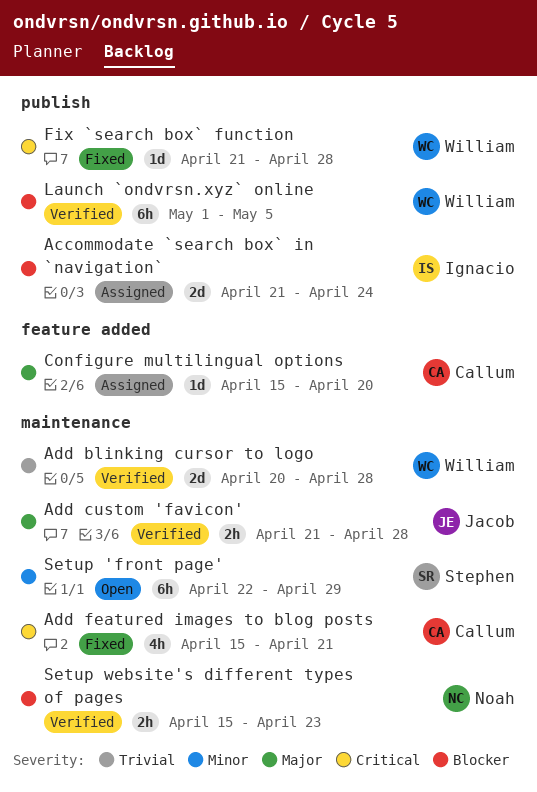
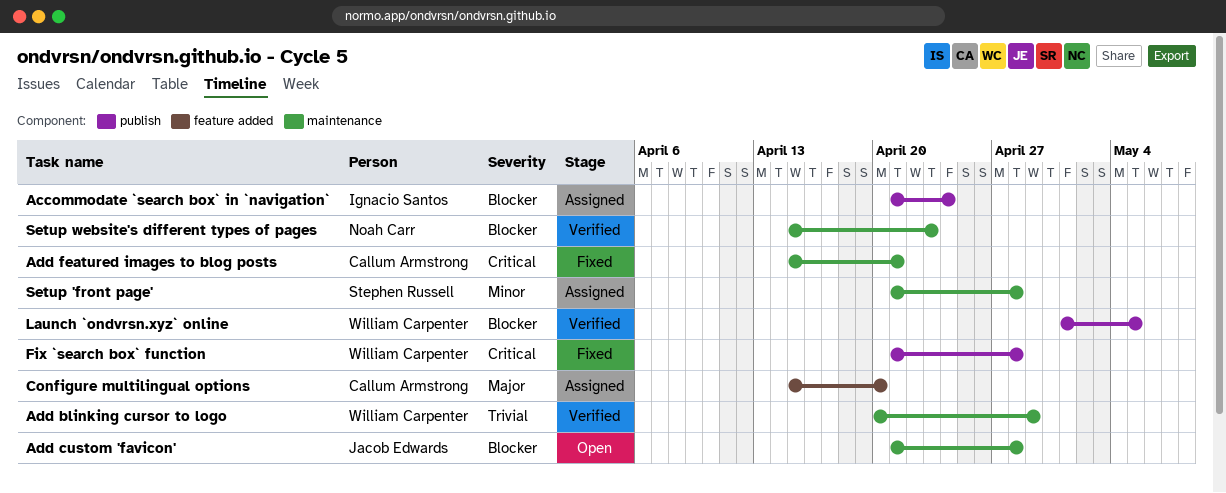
Add blinking cursor to logo, due: Apr 28 -> Apr 29
Add custom 'favicon', status: Verified -> Open
Add custom 'favicon', priority: Major -> Blocker
Setup 'front page', status: Open -> Assigned
Setup 'front page', start: Apr 22 -> Apr 21
Setup 'front page', due: Apr 29 -> Apr 28

